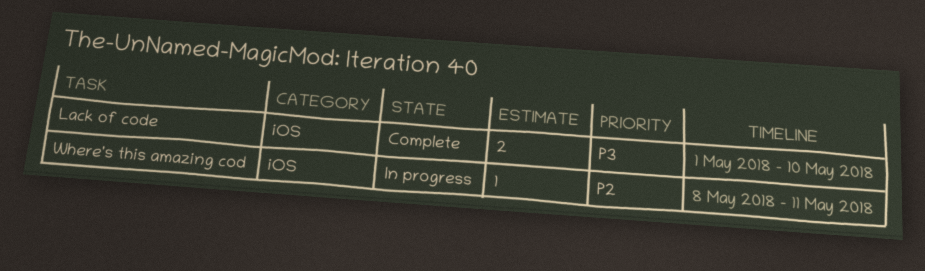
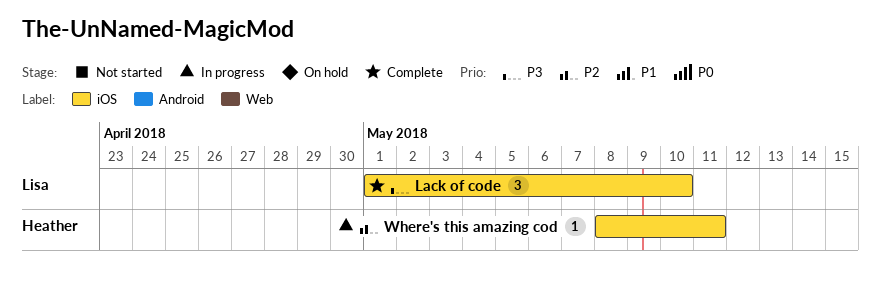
Lack of code, estimate: 2 -> 3

